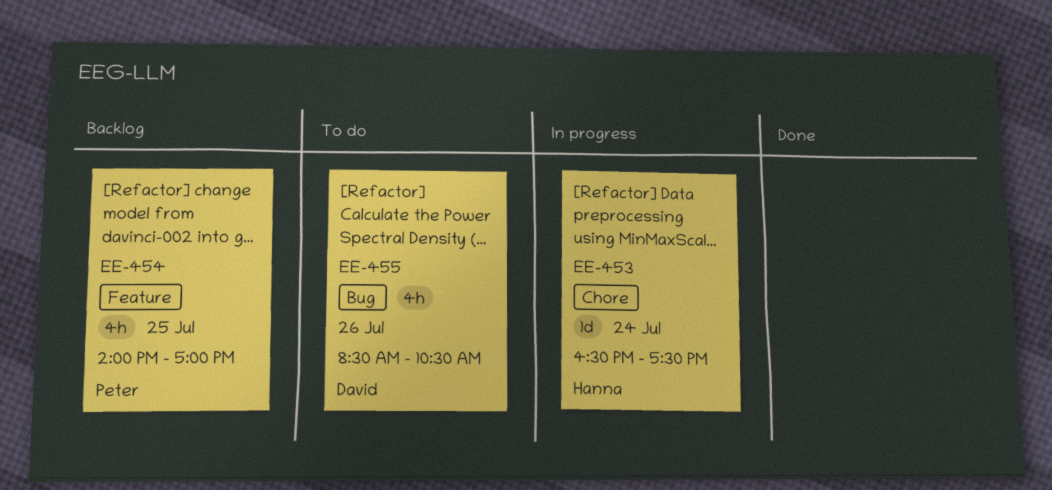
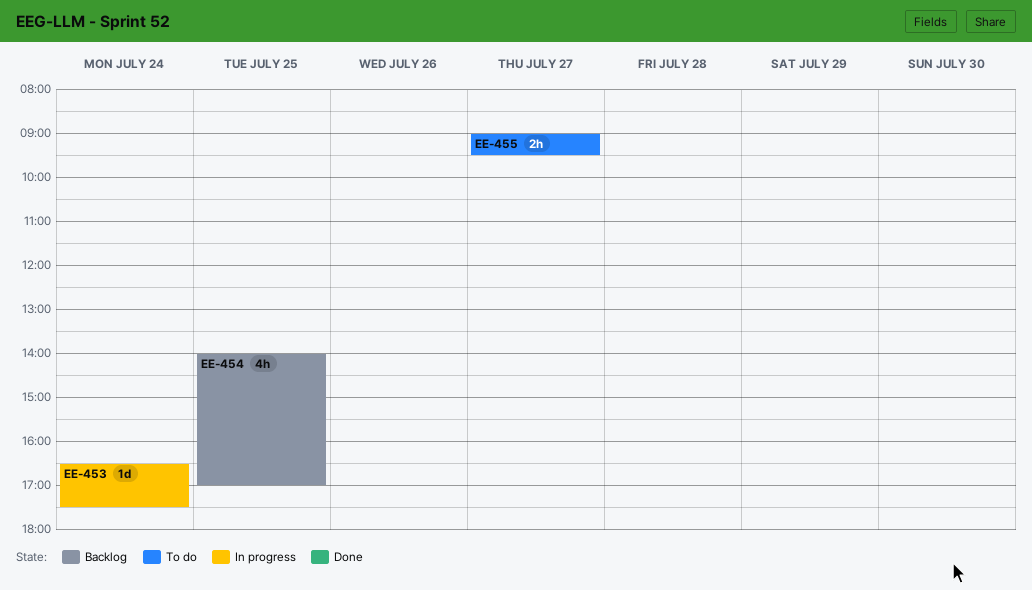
EE-455, estimate: 4h -> 2h
EE-455, day: Jul 26 -> Jul 27
EE-455, begins: 08:30 -> 09:00
EE-455, ends: 10:30 -> 09:30

